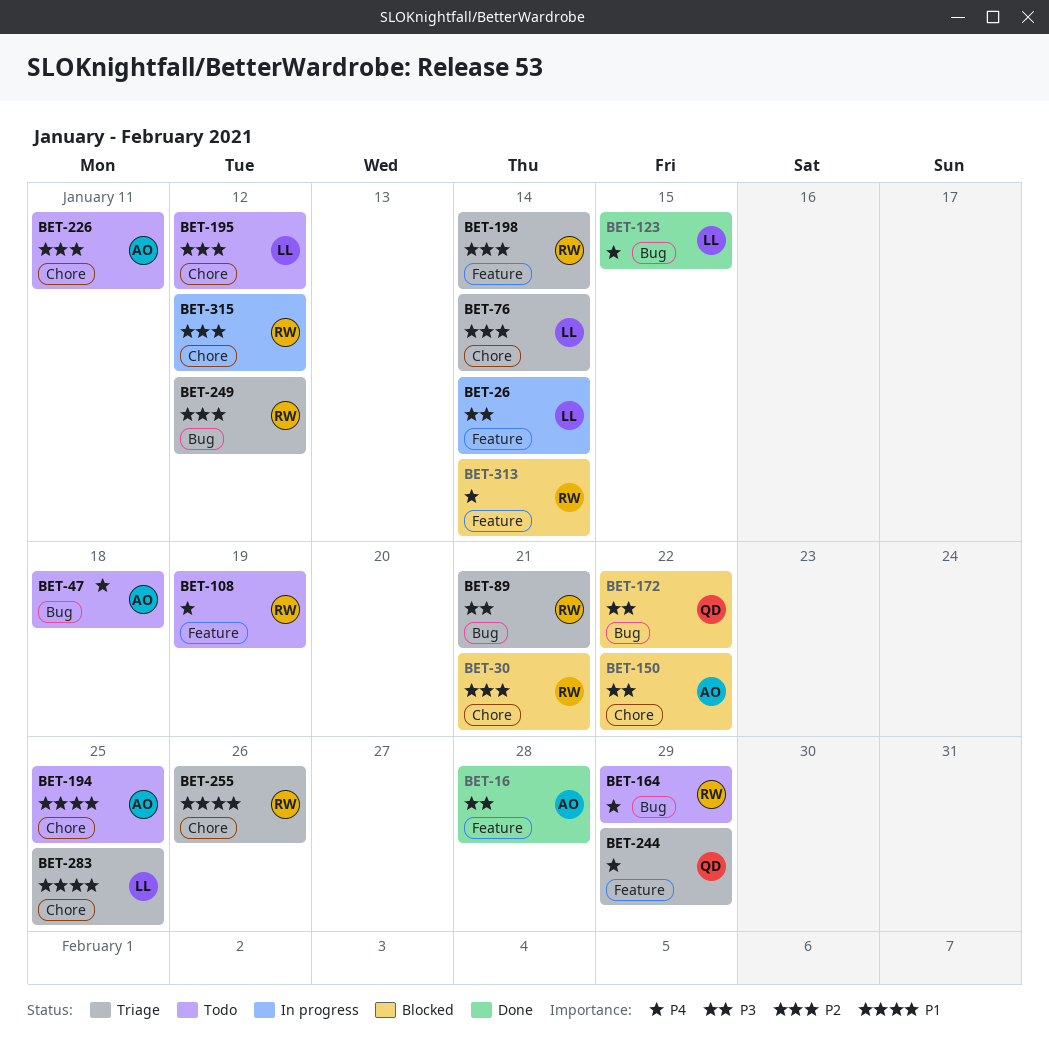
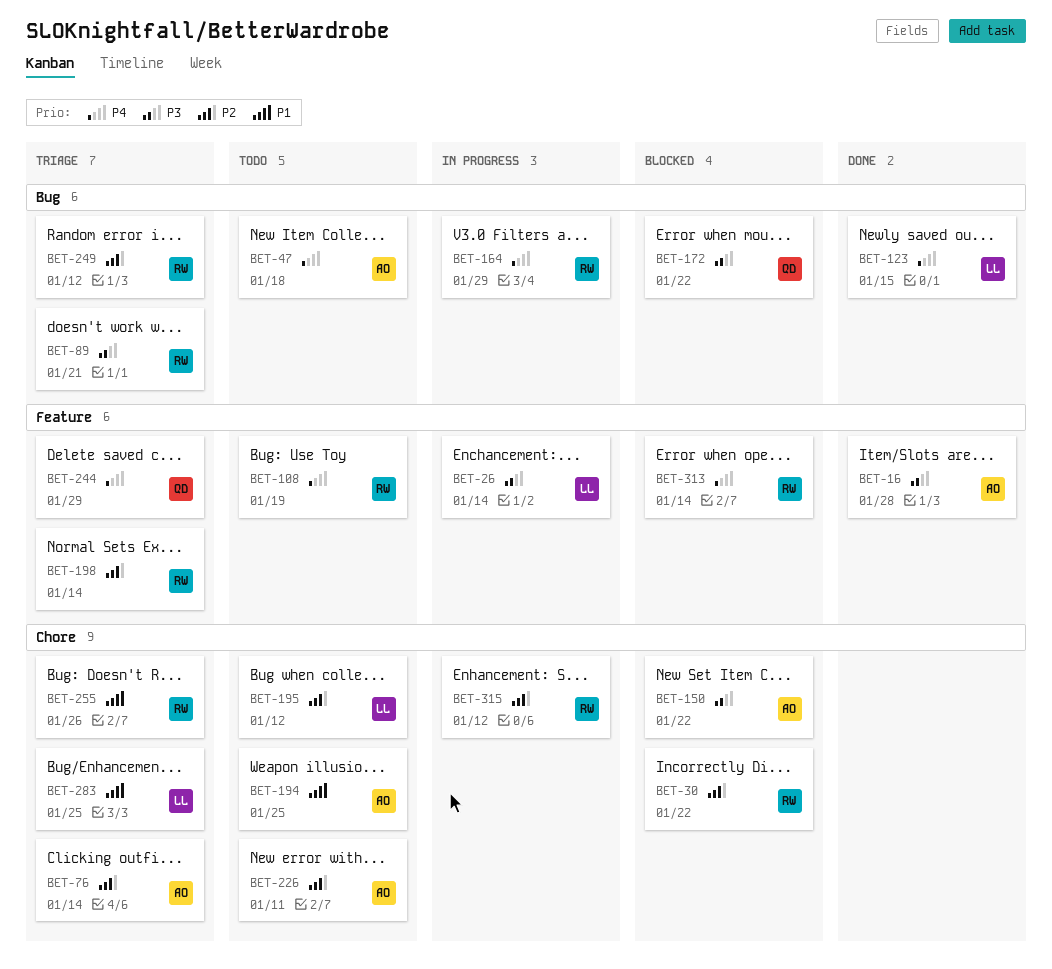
BET-30, due: Jan 21 -> Jan 22
BET-76, owner: LL -> AO
BET-164, status: Todo -> In progress

